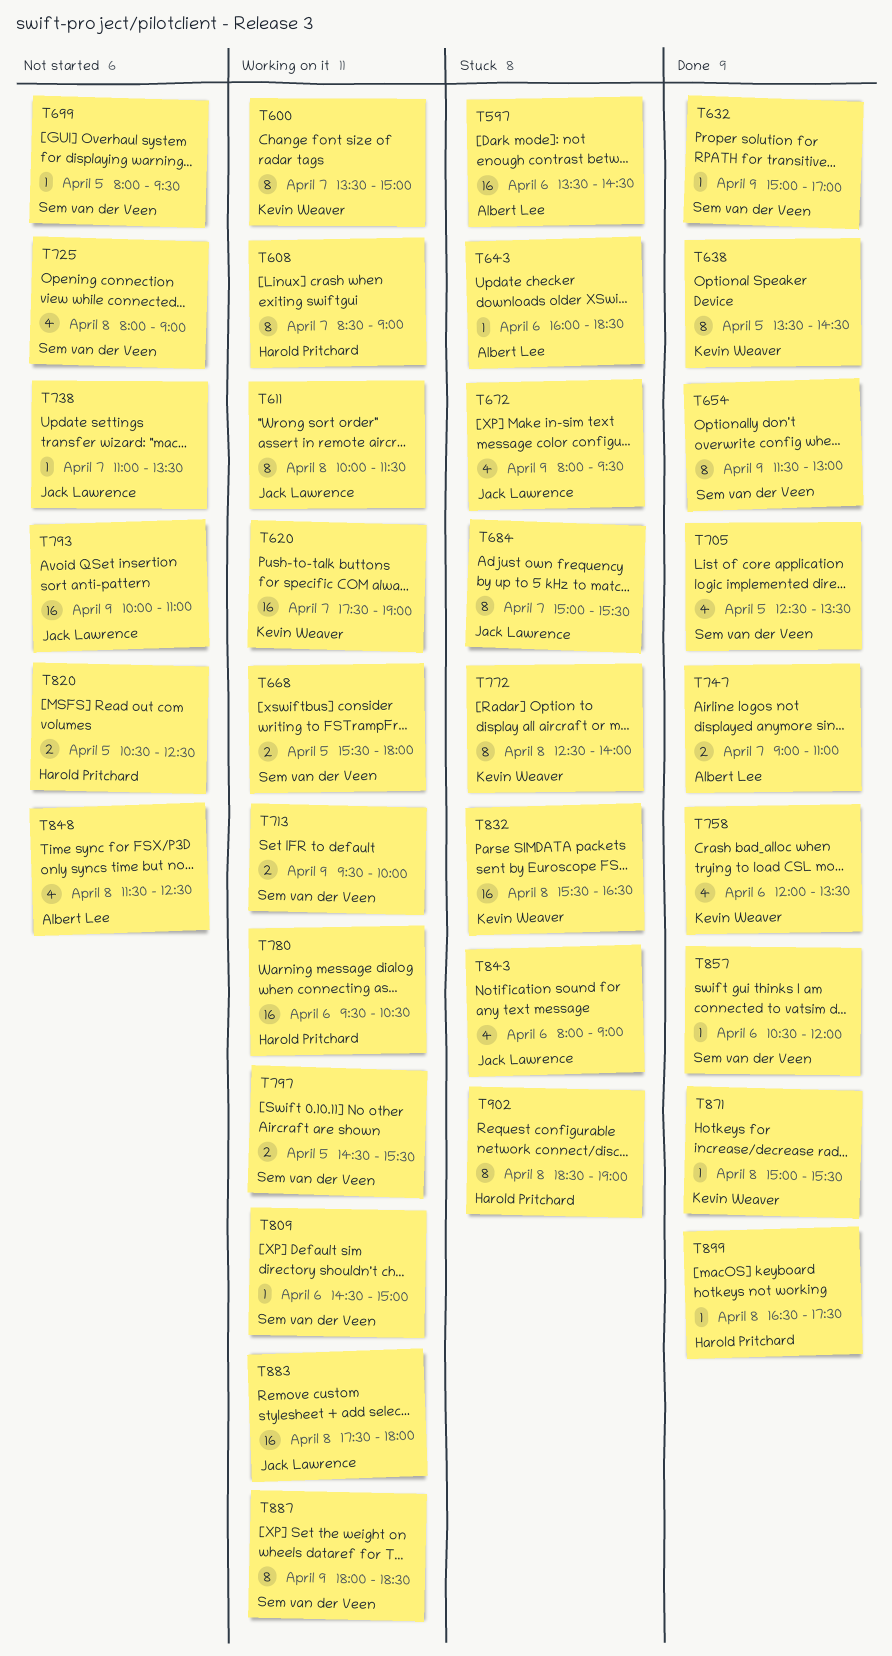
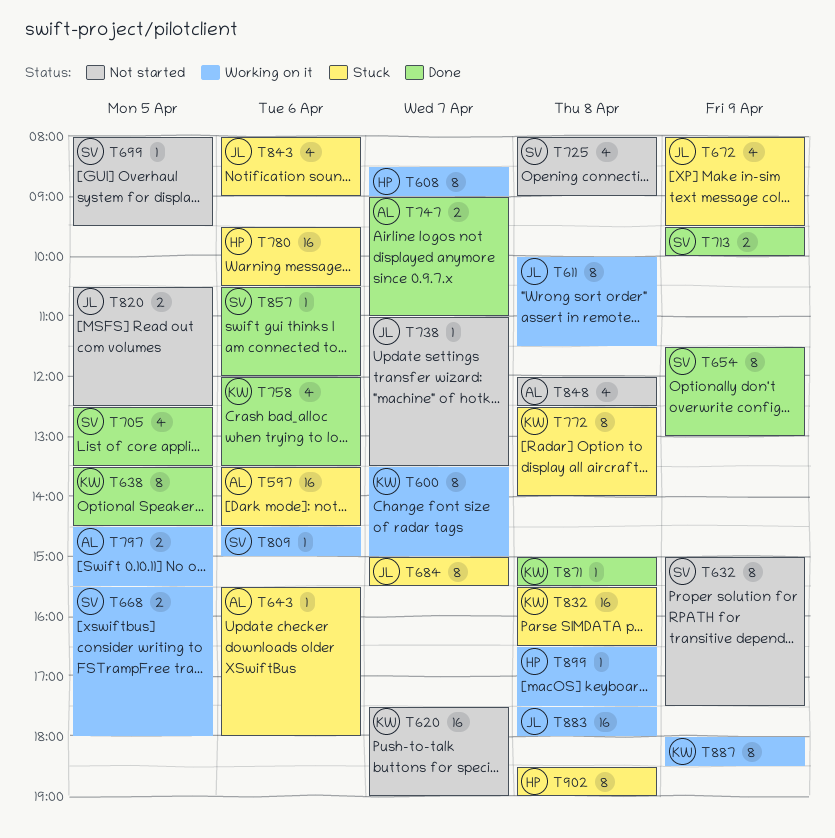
T620, status: Working on it -> Not started
T632, status: Done -> Not started
T632, estimate: 1 -> 8
T632, ends: 17:00 -> 17:30
T643, begins: 16:00 -> 15:30
T643, ends: 18:30 -> 18:00
T713, status: Working on it -> Done
T780, status: Working on it -> Stuck
T793: present -> none
T797, owner: Sem van der Veen -> Albert Lee
T820, owner: Harold Pritchard -> Jack Lawrence
T848, begins: 11:30 -> 12:00
T887, owner: Sem van der Veen -> Kevin Weaver
T899, status: Done -> Working on it

